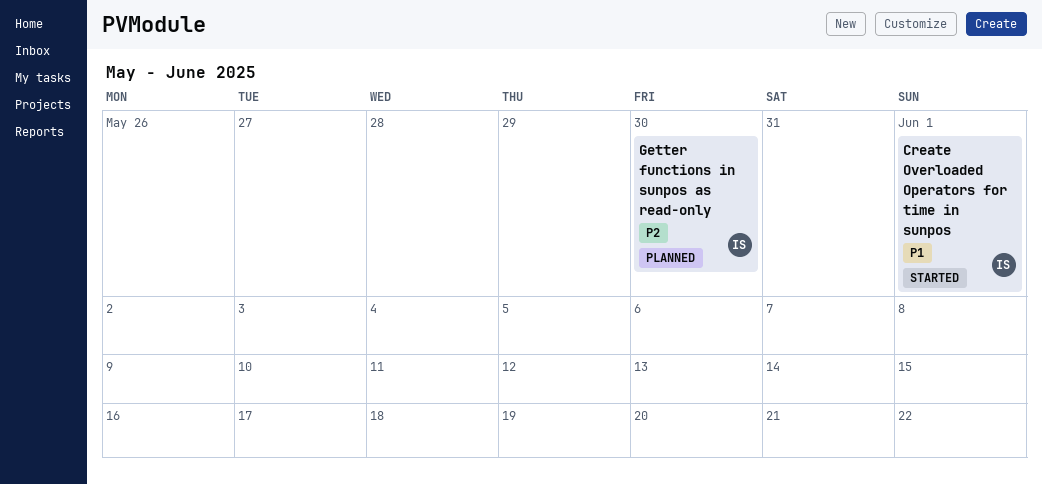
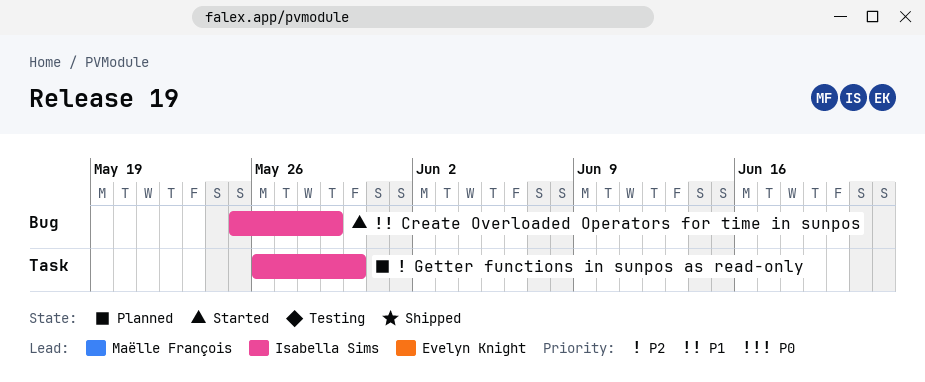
Create Overloaded Operators for time in sunpos, due: Jun 1 -> May 29

